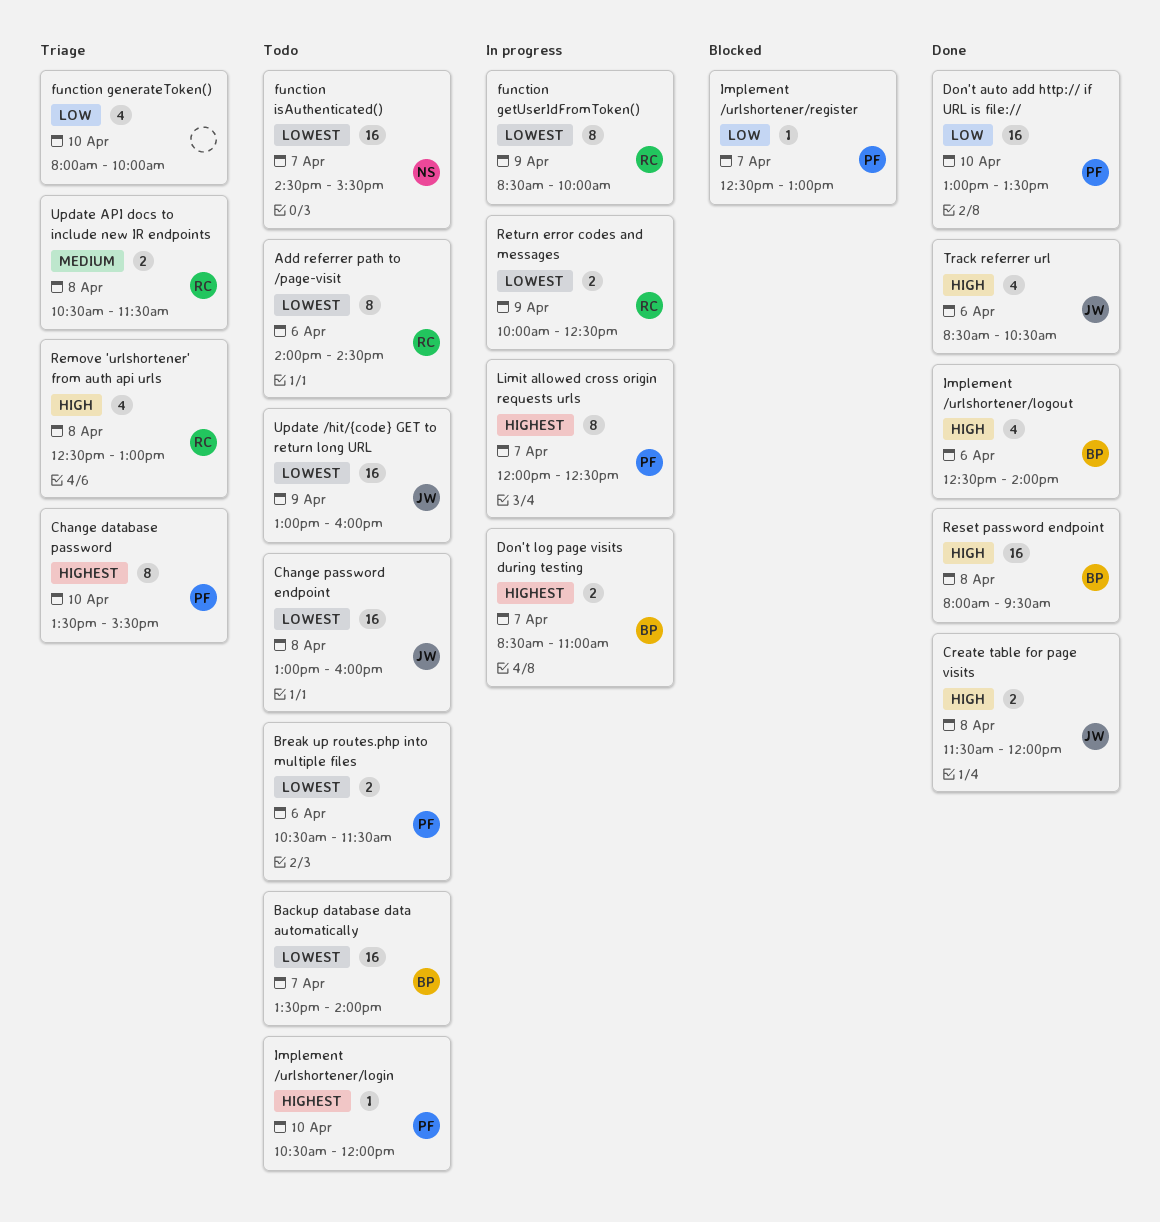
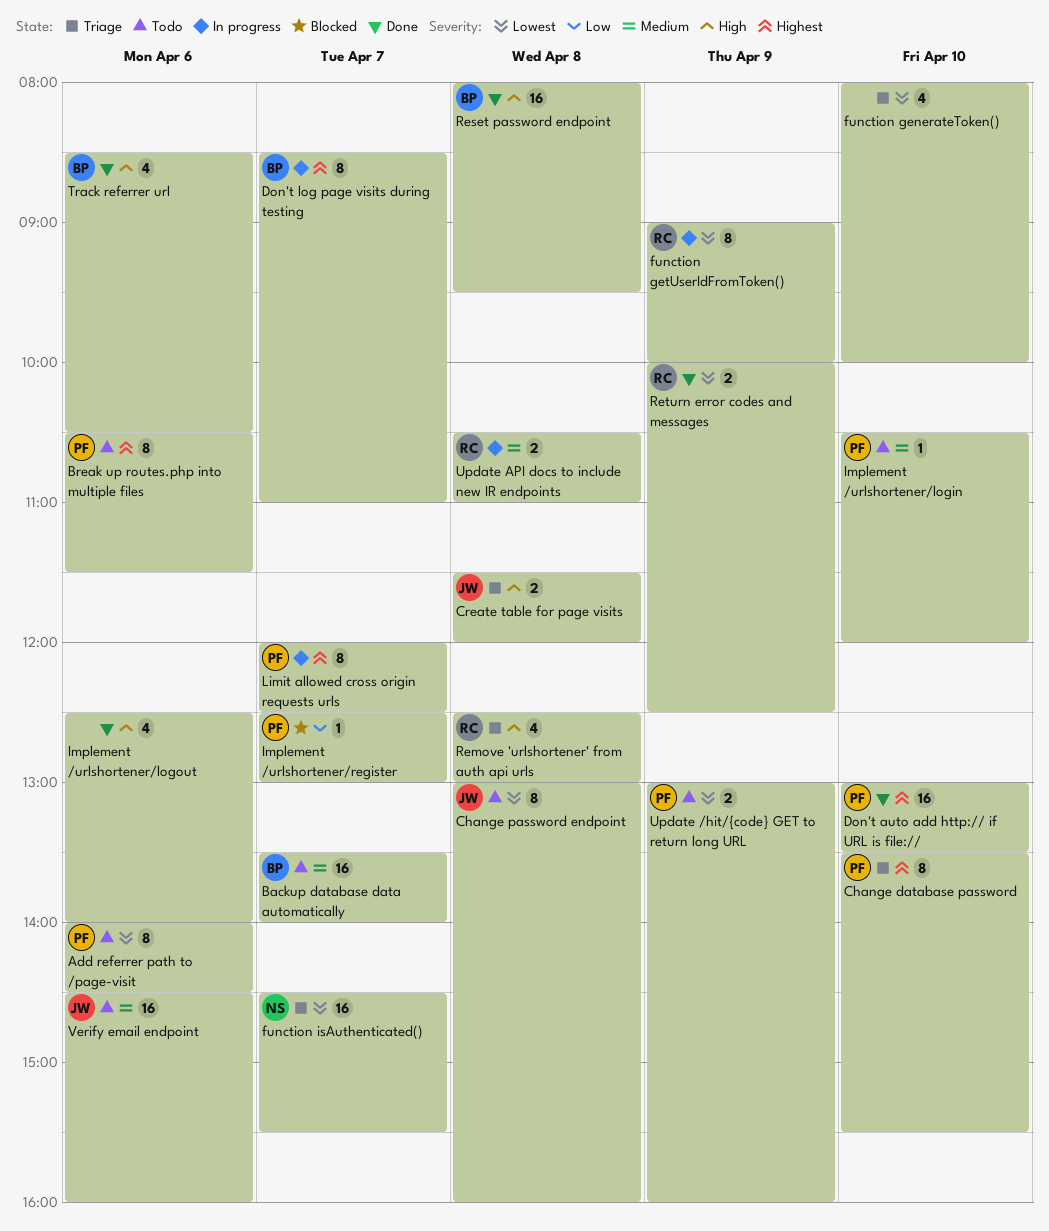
Add referrer path to /page-visit, owner: RC -> PF
Backup database data automatically, priority: Lowest -> Medium
Break up routes.php into multiple files, priority: Lowest -> Highest
Break up routes.php into multiple files, estimate: 2 -> 8
Change password endpoint, estimate: 16 -> 8
Create table for page visits, status: Done -> Triage
Don't auto add http:// if URL is file://, priority: Low -> Highest
Don't log page visits during testing, estimate: 2 -> 8
function generateToken(), priority: Low -> Lowest
function getUserIdFromToken(), begins: 08:30 -> 09:00
function isAuthenticated(), status: Todo -> Triage
Implement /urlshortener/login, priority: Highest -> Medium
Implement /urlshortener/logout, owner: BP -> none
Return error codes and messages, status: In progress -> Done
Track referrer url, owner: JW -> BP
Update /hit/{code} GET to return long URL, owner: JW -> PF
Update /hit/{code} GET to return long URL, estimate: 16 -> 2
Update API docs to include new IR endpoints, status: Triage -> In progress
Update API docs to include new IR endpoints, ends: 11:30 -> 11:00
Verify email endpoint: none -> present

